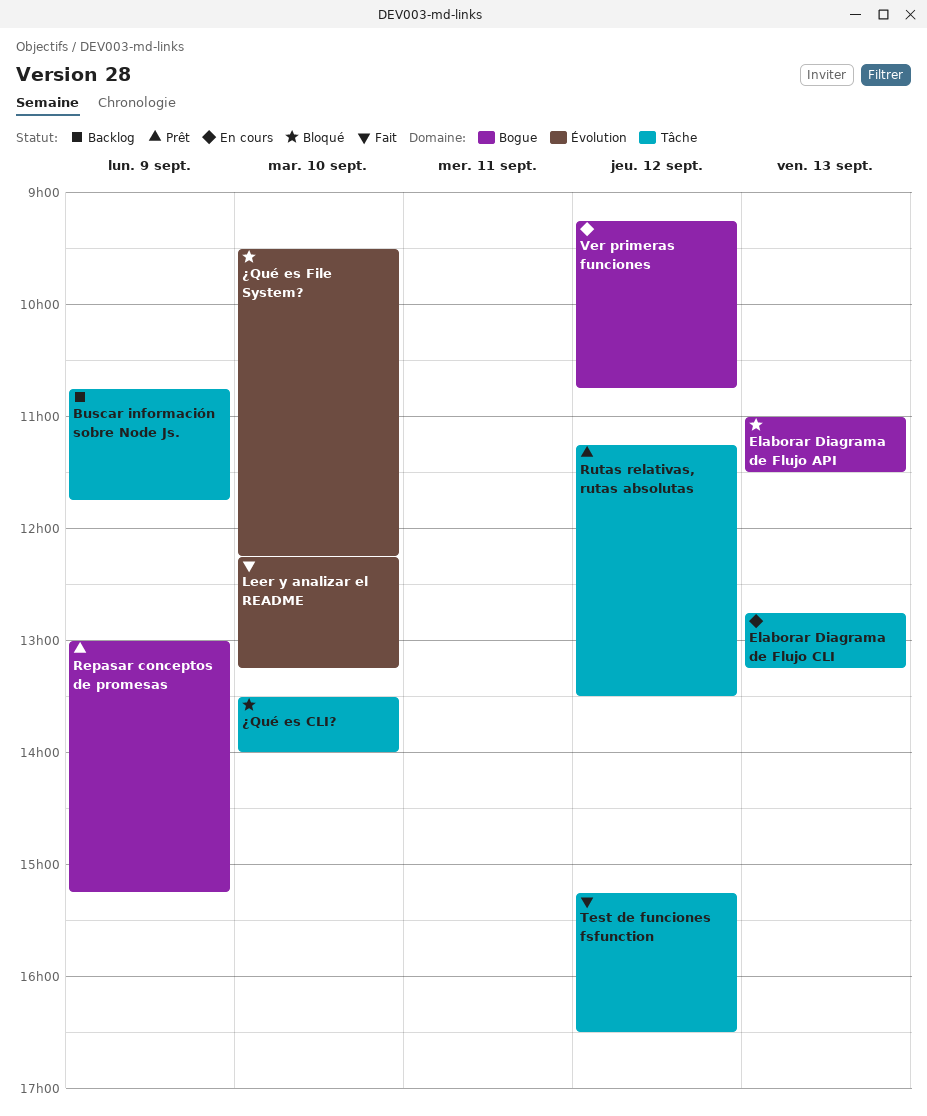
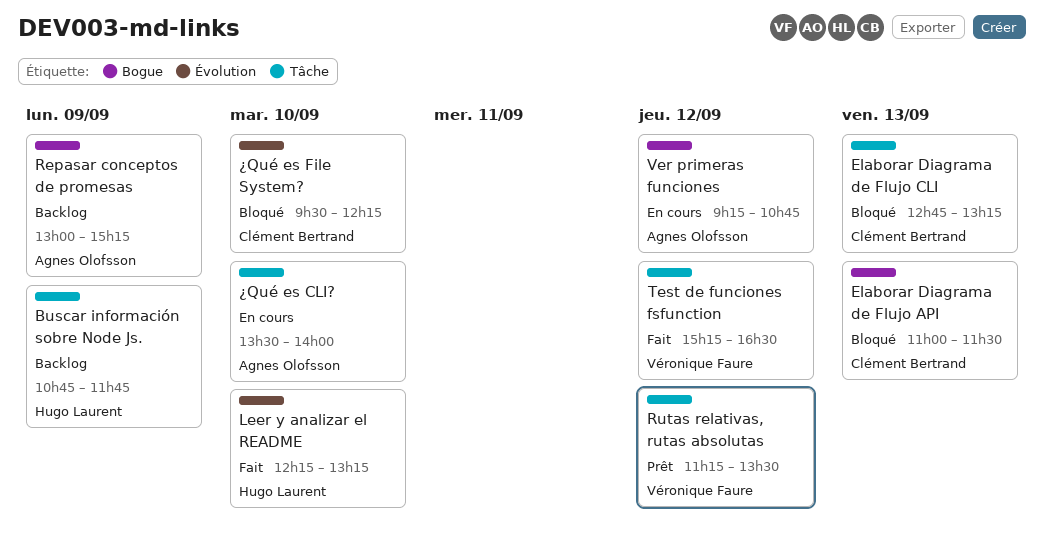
Elaborar Diagrama de Flujo CLI, status: En cours -> Bloqué
Repasar conceptos de promesas, status: Prêt -> Backlog
¿Qué es CLI?, status: Bloqué -> En cours

